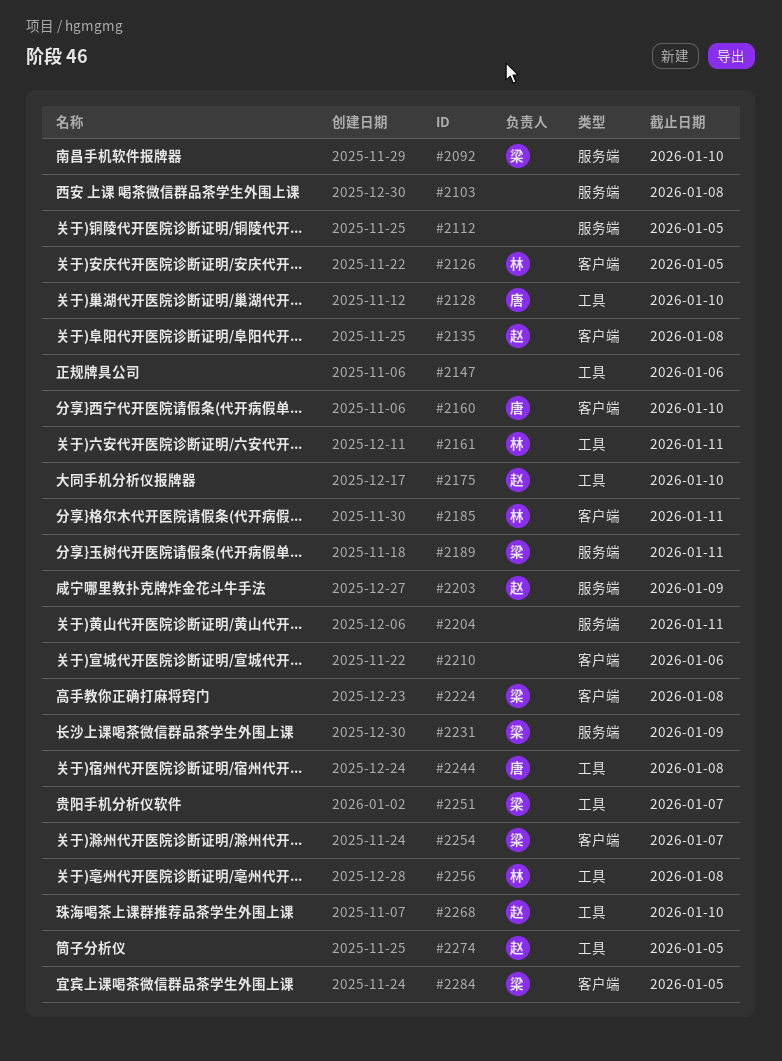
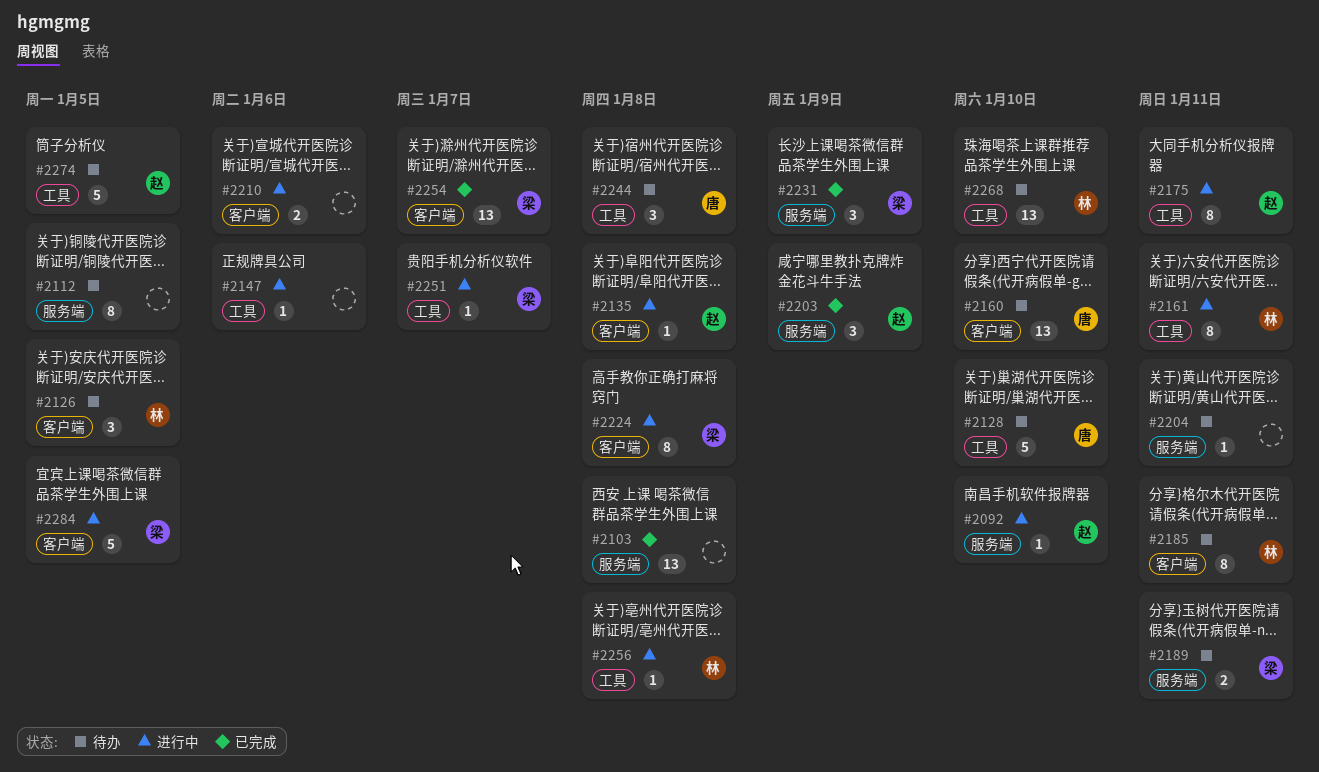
#2092, owner: 梁 -> 赵
#2175, due: Jan 10 -> Jan 11
#2268, owner: 赵 -> 林

